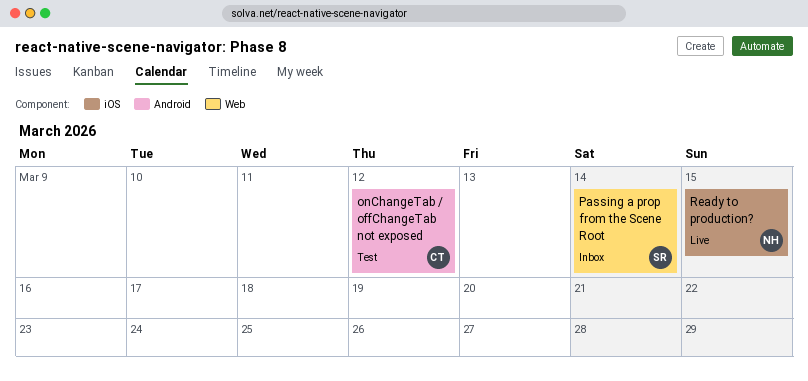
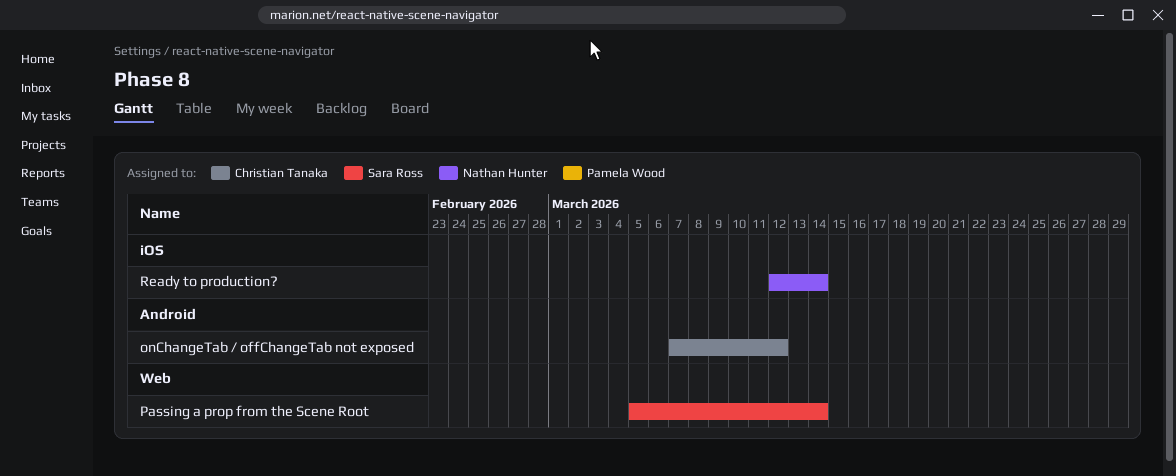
Ready to production?, due: Mar 15 -> Mar 14

